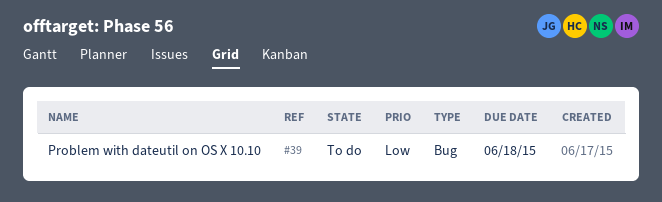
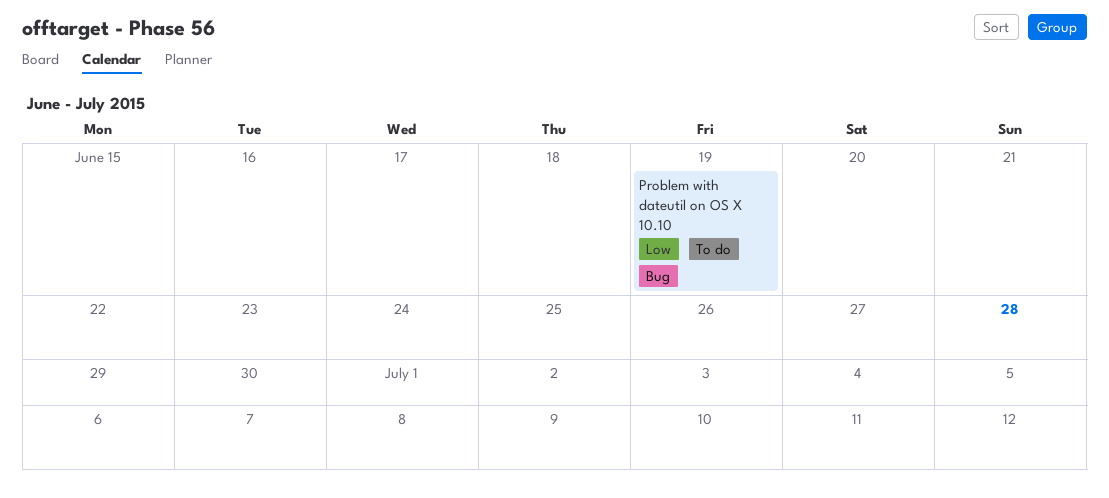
Problem with dateutil on OS X 10.10, due: Jun 18 -> Jun 19

